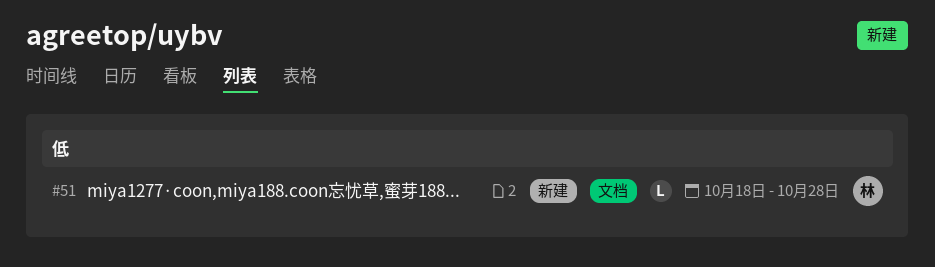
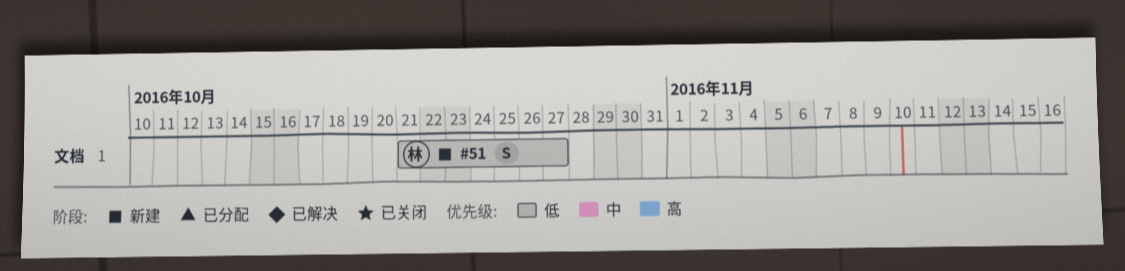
#51, estimate: L -> S
#51, start: Oct 18 -> Oct 21
#51, due: Oct 28 -> Oct 27

